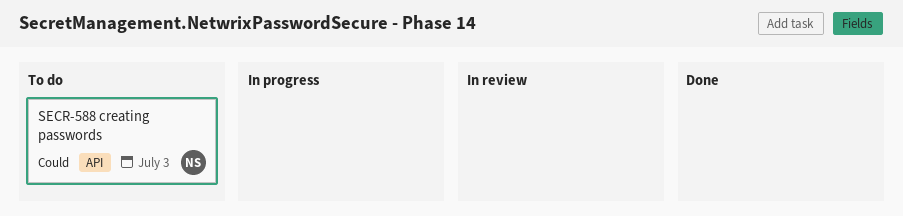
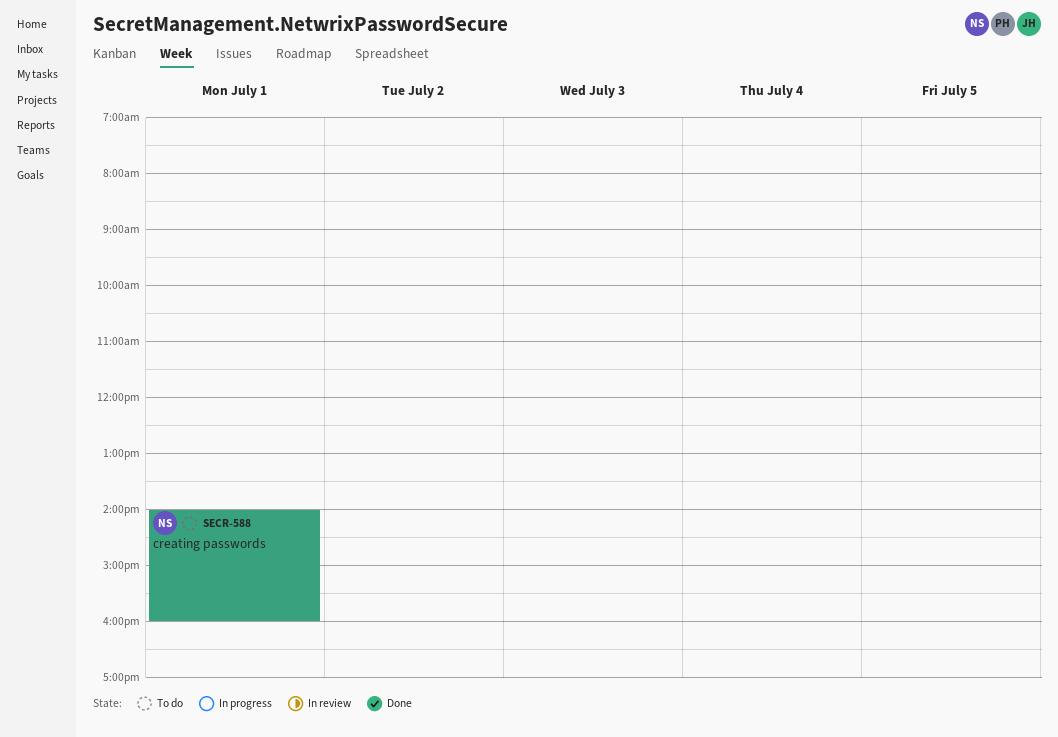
SECR-588, day: Jul 3 -> Jul 1

